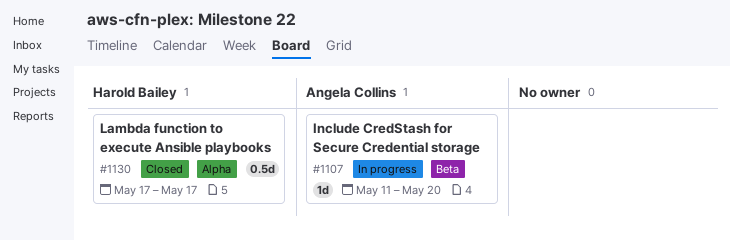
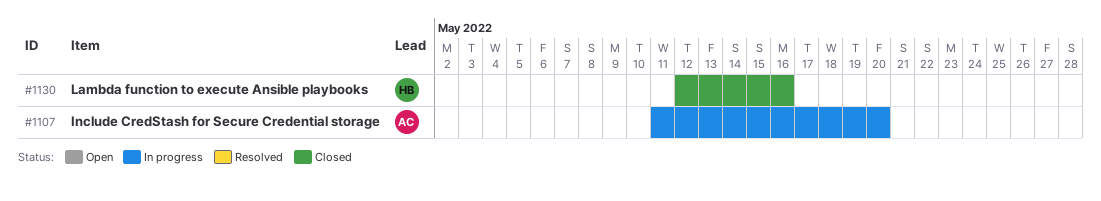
#1130, start: May 17 -> May 12
#1130, due: May 17 -> May 16

